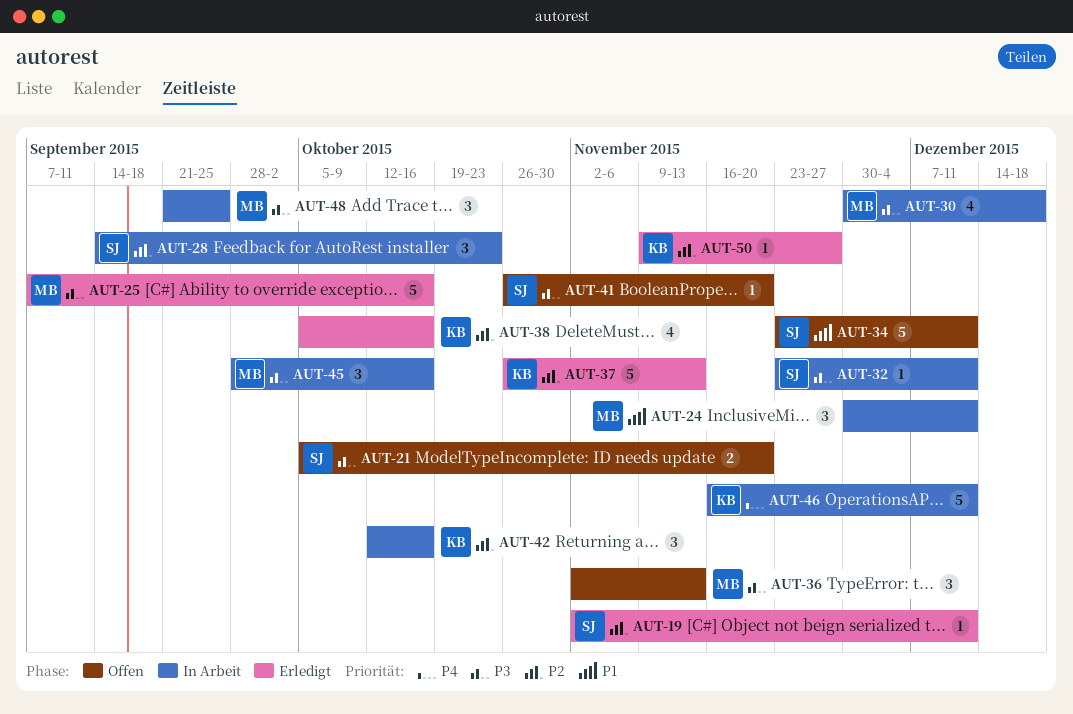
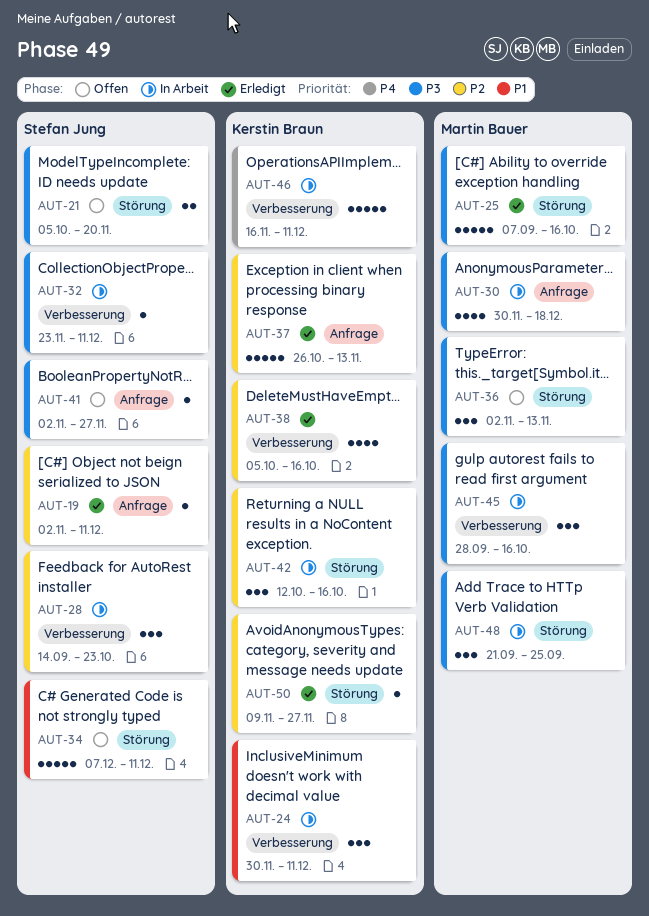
AUT-24, owner: Martin Bauer -> Kerstin Braun
AUT-34, start: Nov 23 -> Dec 7
AUT-41, start: Oct 26 -> Nov 2
AUT-41, due: Nov 20 -> Nov 27

